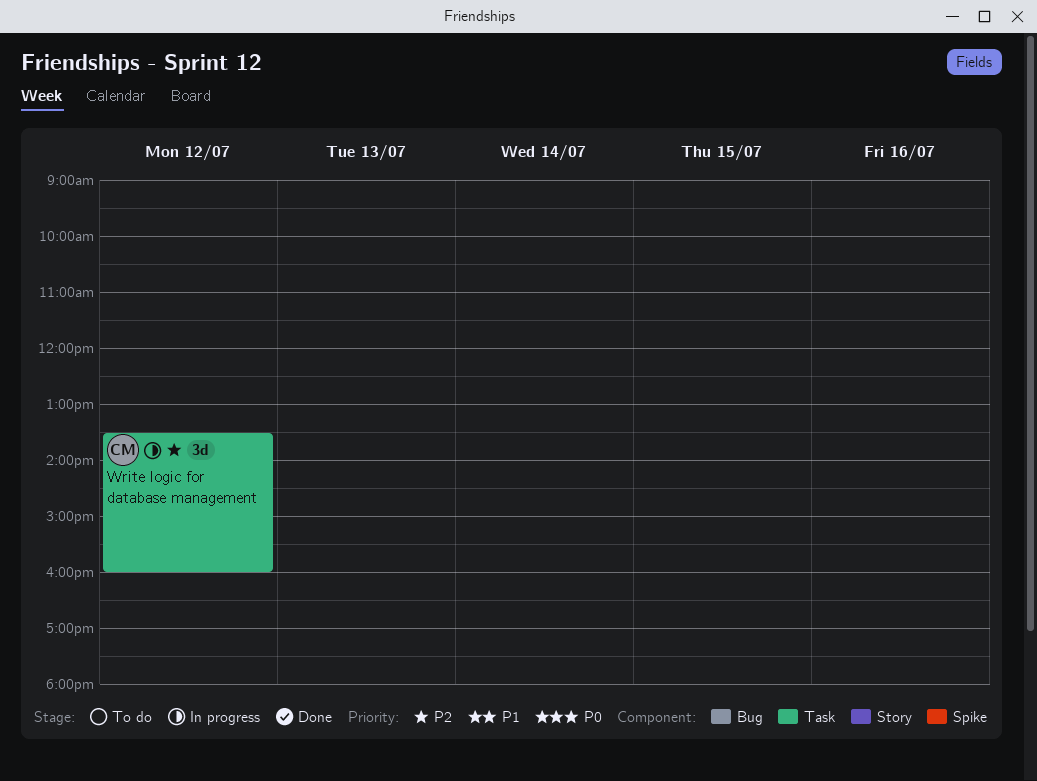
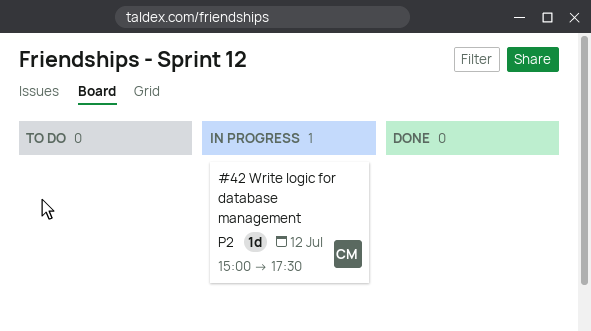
Write logic for database management, estimate: 3d -> 1d
Write logic for database management, begins: 13:30 -> 15:00
Write logic for database management, ends: 16:00 -> 17:30

